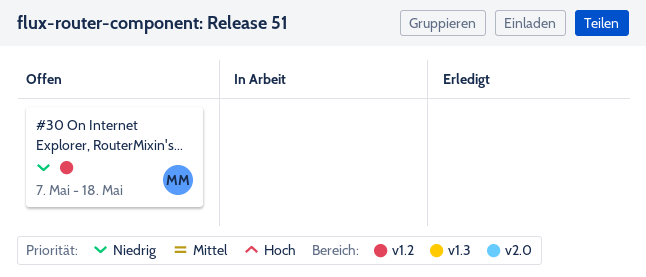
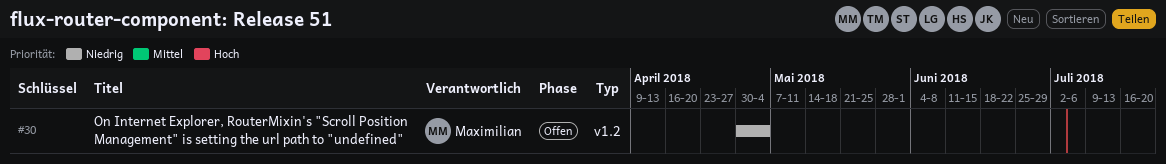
#30, start: May 7 -> Apr 30
#30, due: May 18 -> May 4

